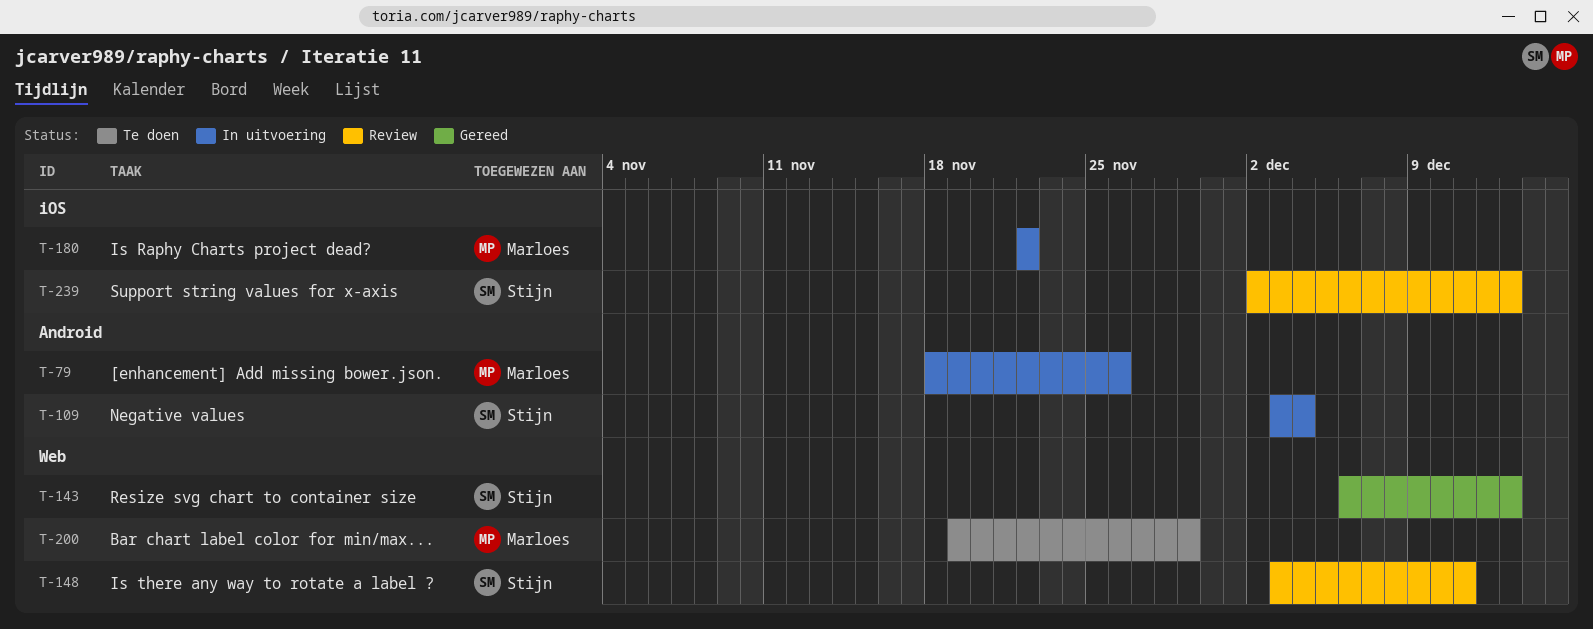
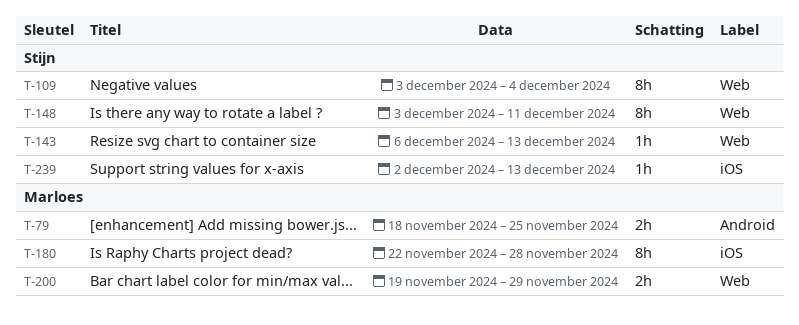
T-79, due: Nov 26 -> Nov 25
T-109, label: Android -> Web
T-180, due: Nov 22 -> Nov 28

